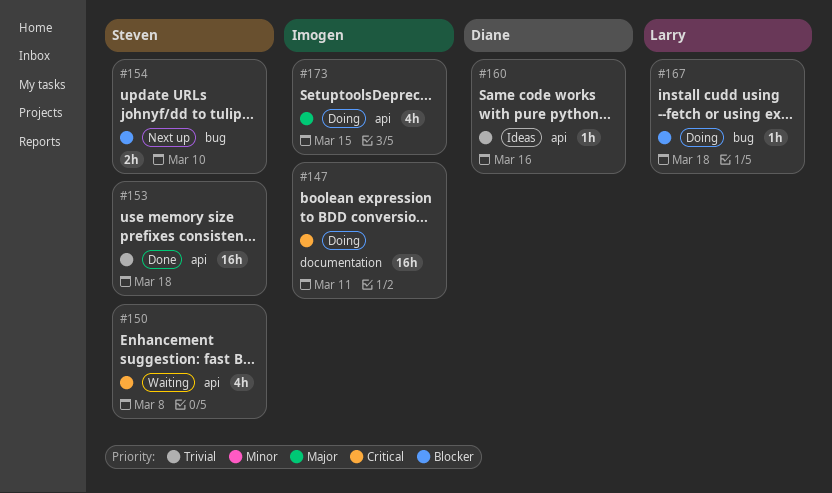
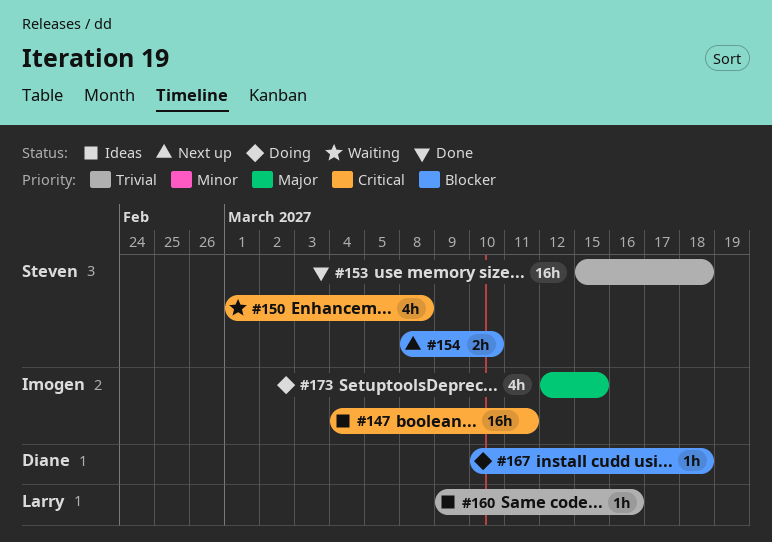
#147, status: Doing -> Ideas
#160, owner: Diane -> Larry
#167, owner: Larry -> Diane

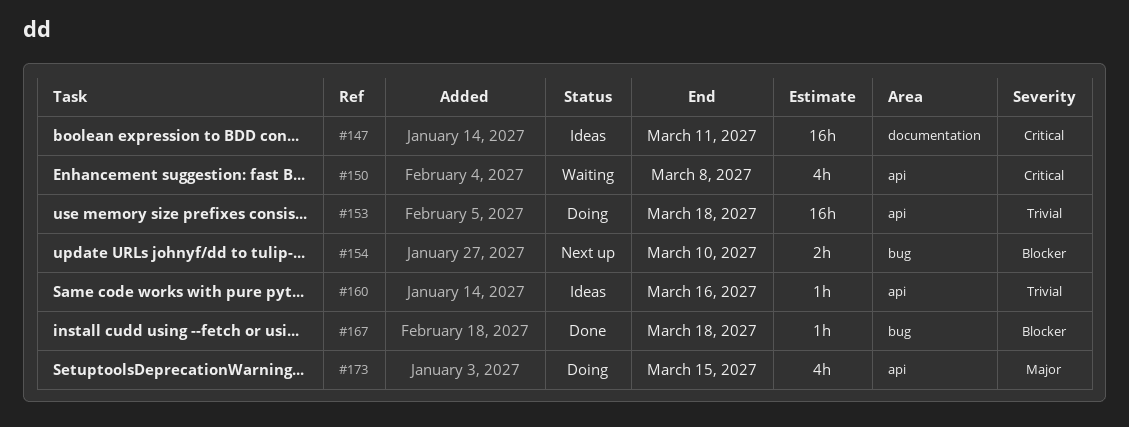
#153, status: Done -> Doing
#167, status: Doing -> Done

